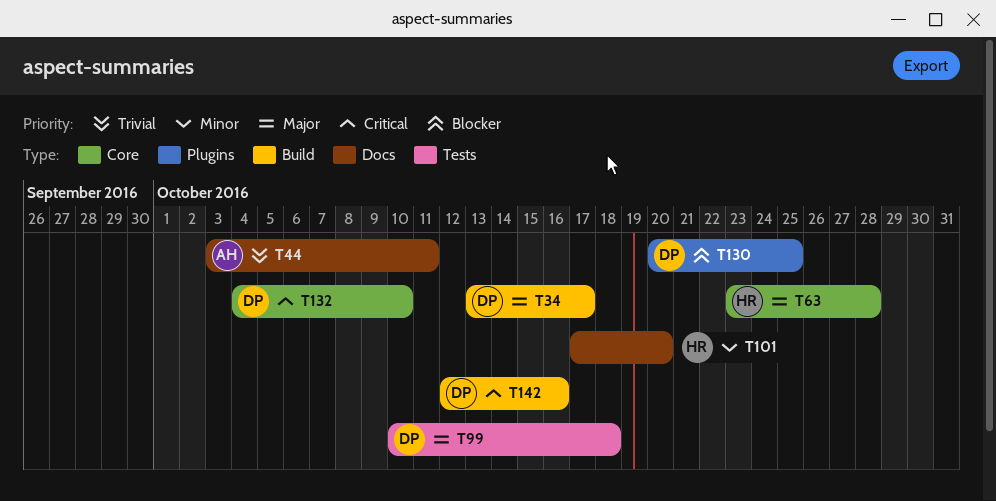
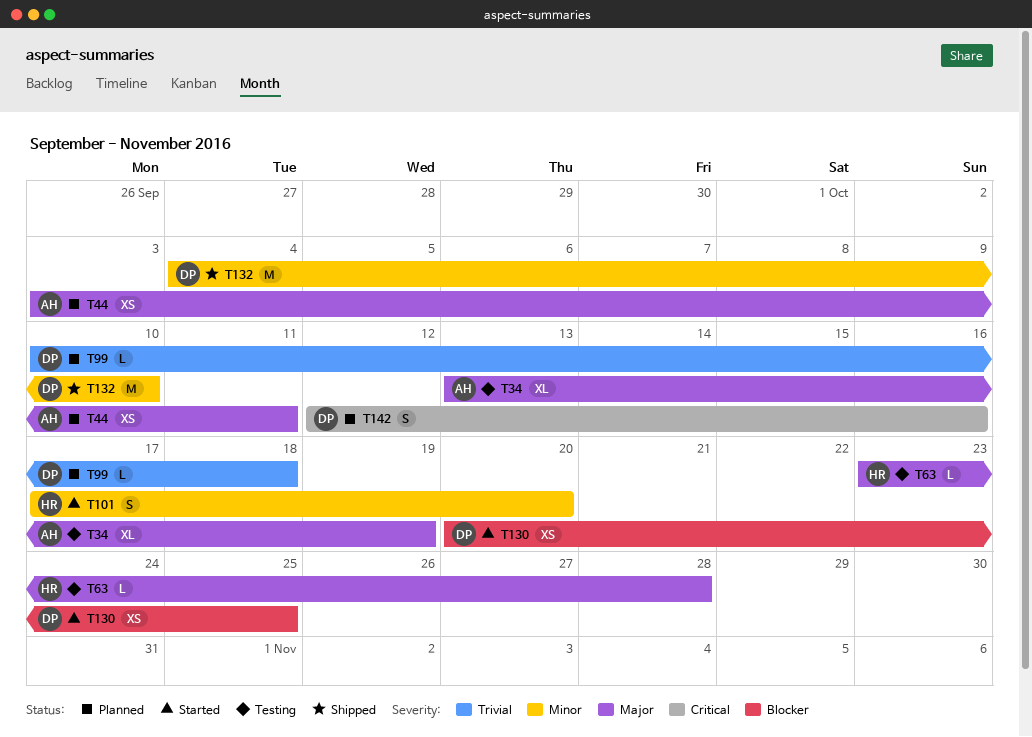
T34, owner: DP -> AH
T34, due: Oct 17 -> Oct 19
T44, priority: Trivial -> Major
T99, priority: Major -> Trivial
T132, priority: Critical -> Minor

